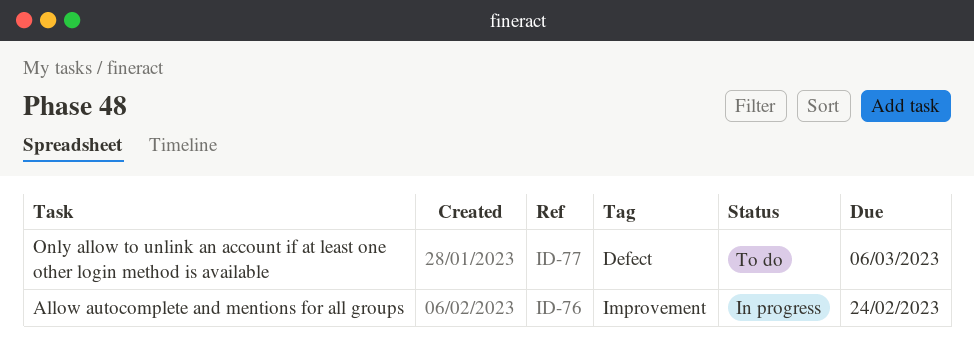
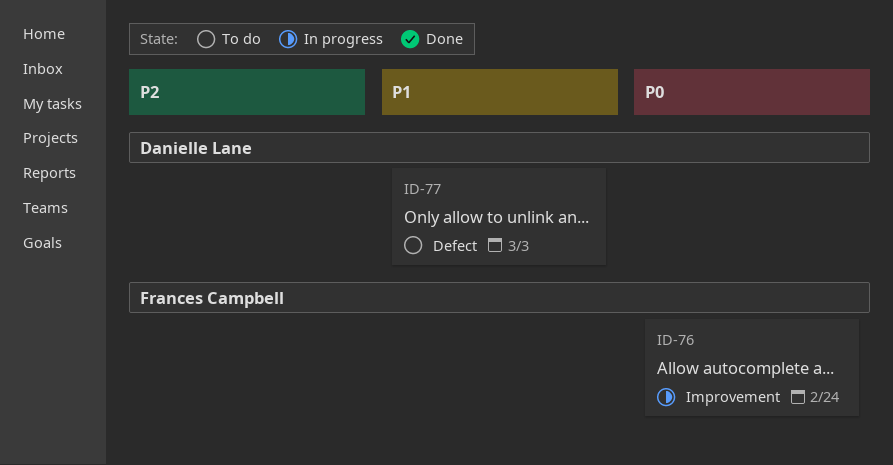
ID-77, due: Mar 6 -> Mar 3

